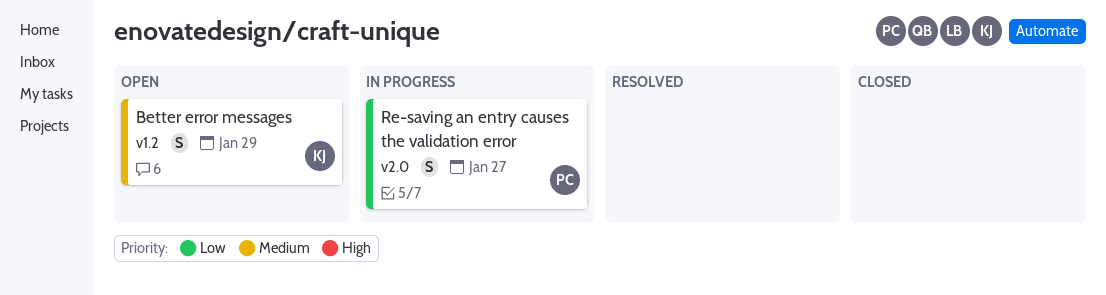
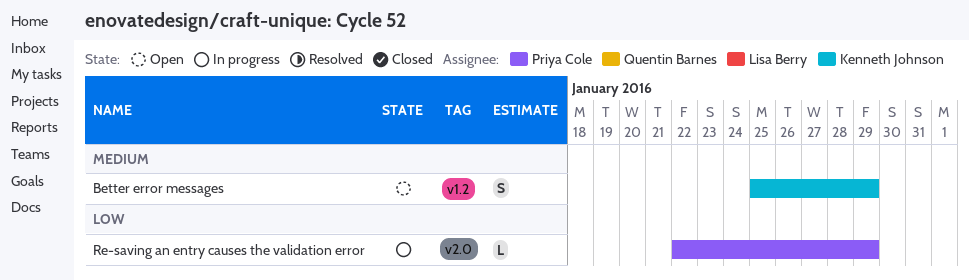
Re-saving an entry causes the validation error, estimate: S -> L
Re-saving an entry causes the validation error, due: Jan 27 -> Jan 29

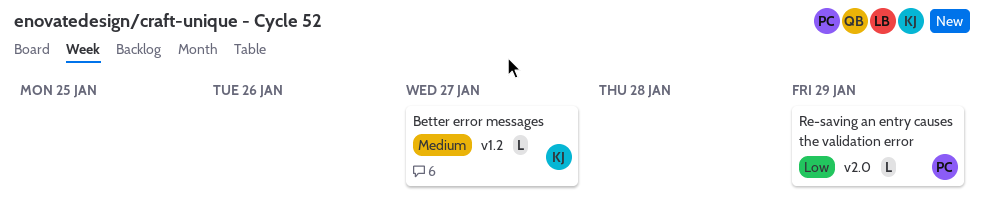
Better error messages, estimate: S -> L
Better error messages, due: Jan 29 -> Jan 27

